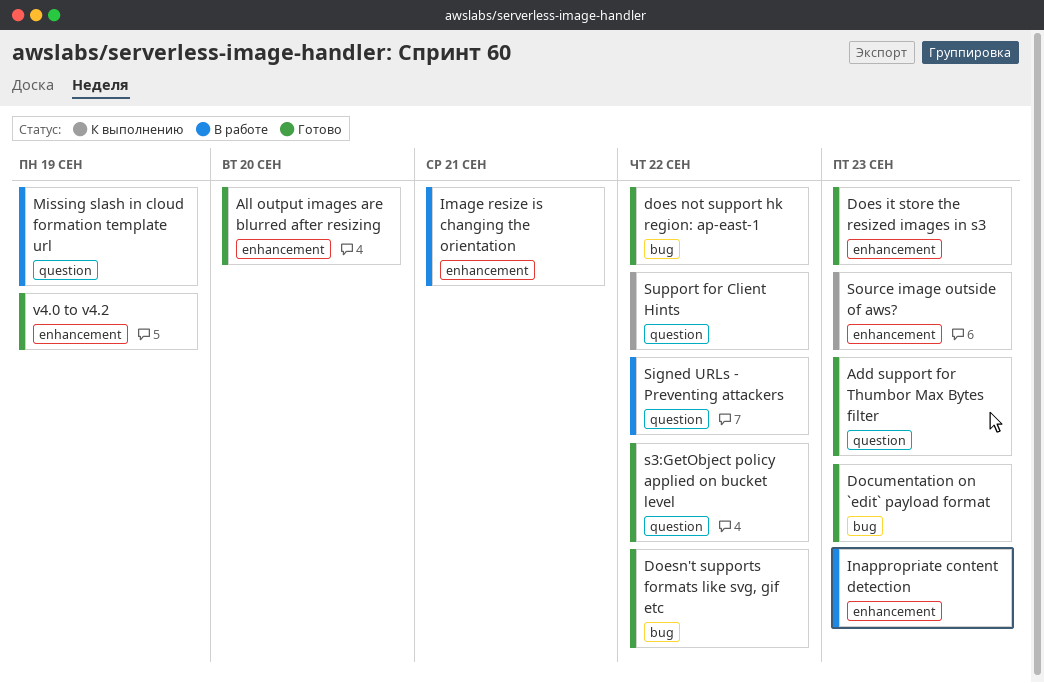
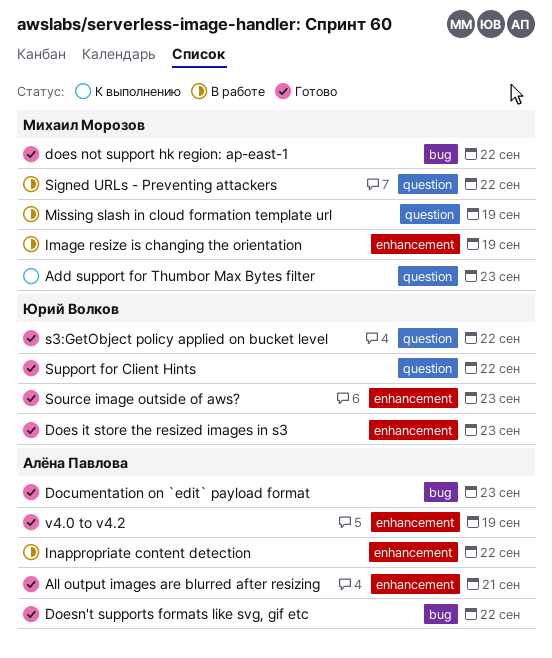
Add support for Thumbor Max Bytes filter, status: Готово -> К выполнению
All output images are blurred after resizing, due: Sep 20 -> Sep 21
Image resize is changing the orientation, due: Sep 21 -> Sep 19
Inappropriate content detection, due: Sep 23 -> Sep 22
Source image outside of aws?, status: К выполнению -> Готово
Support for Client Hints, status: К выполнению -> Готово

